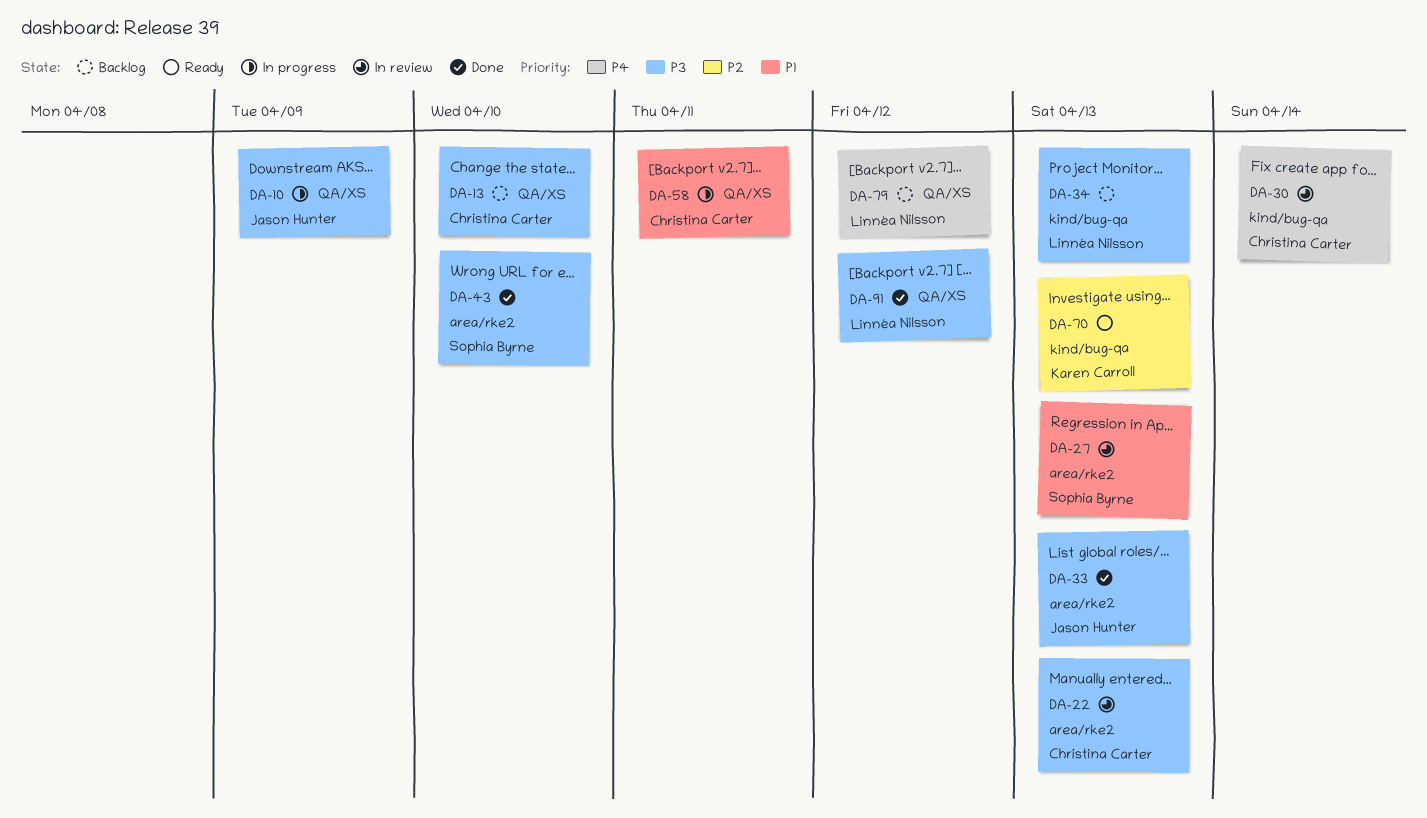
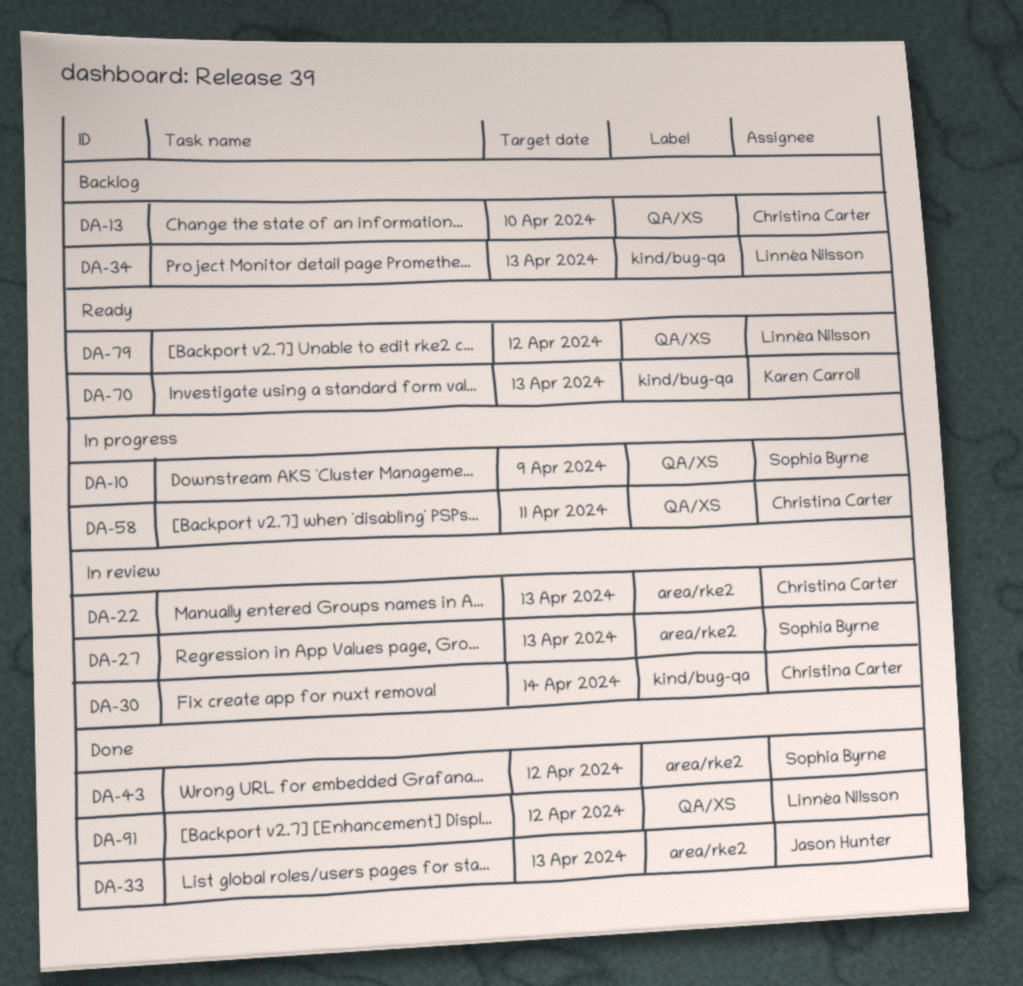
DA-10, owner: Jason Hunter -> Sophia Byrne
DA-43, due: Apr 10 -> Apr 12
DA-79, status: Backlog -> Ready

